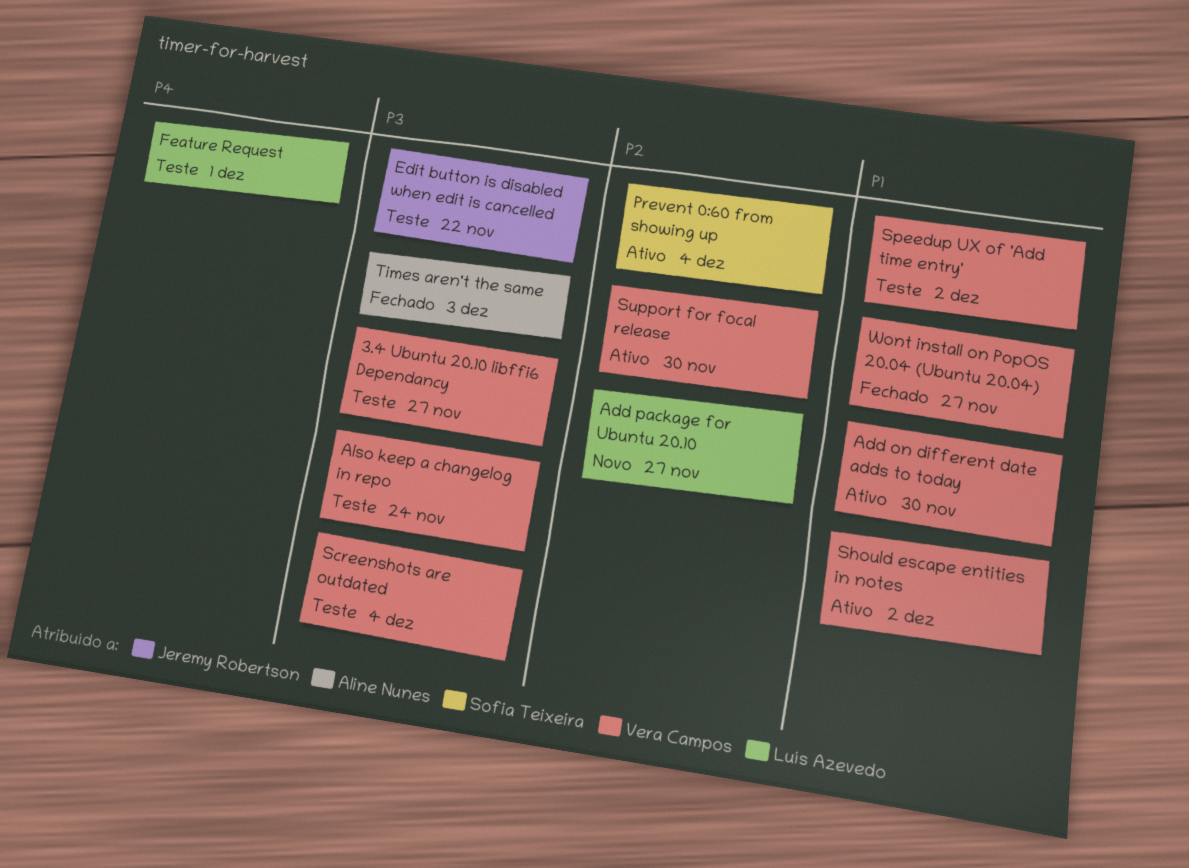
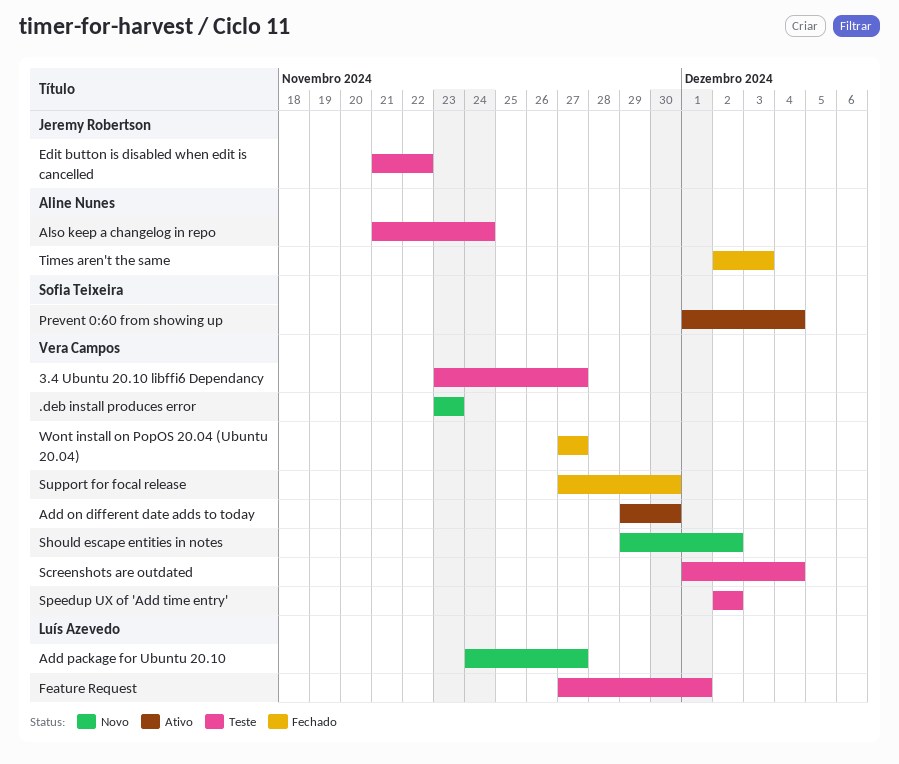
.deb install produces error: none -> present
Also keep a changelog in repo, owner: Vera Campos -> Aline Nunes
Should escape entities in notes, status: Ativo -> Novo
Support for focal release, status: Ativo -> Fechado

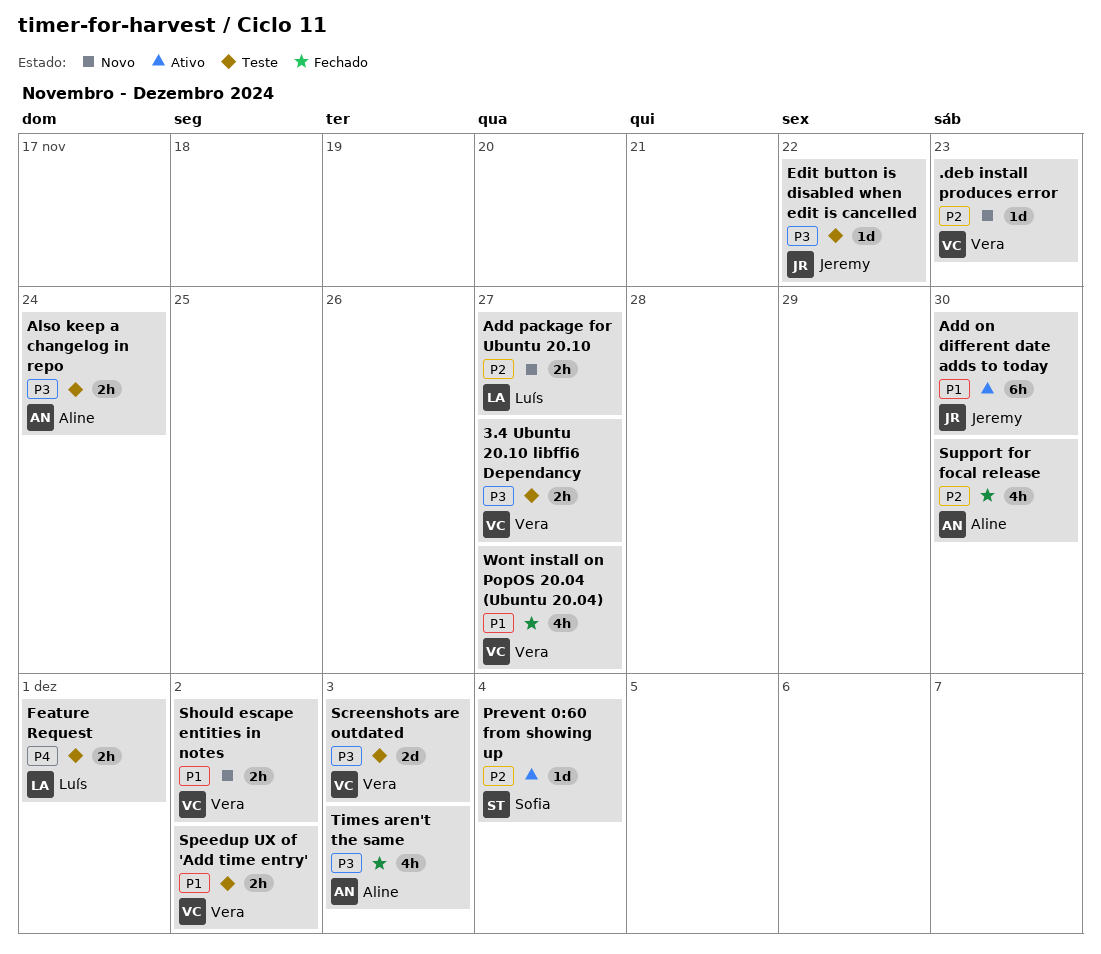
Add on different date adds to today, owner: Vera Campos -> Jeremy Robertson
Screenshots are outdated, due: Dec 4 -> Dec 3
Support for focal release, owner: Vera Campos -> Aline Nunes

